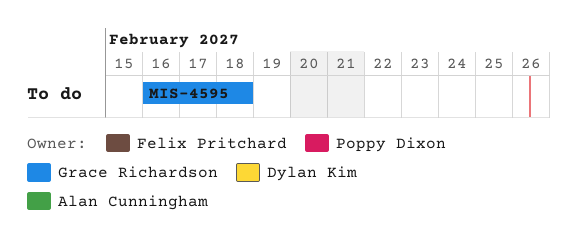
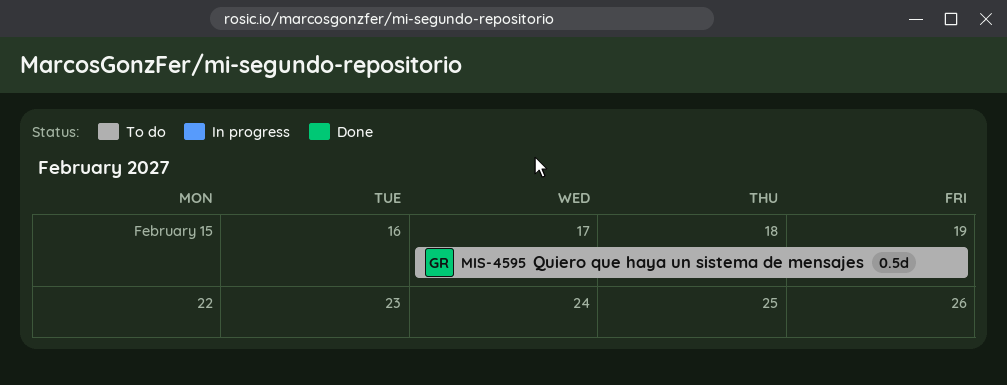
MIS-4595, start: Feb 16 -> Feb 17
MIS-4595, due: Feb 18 -> Feb 19

